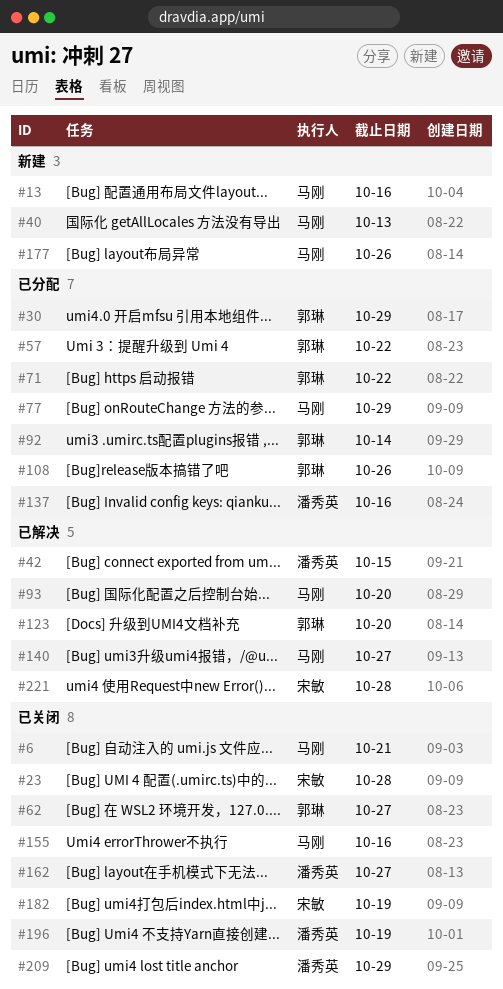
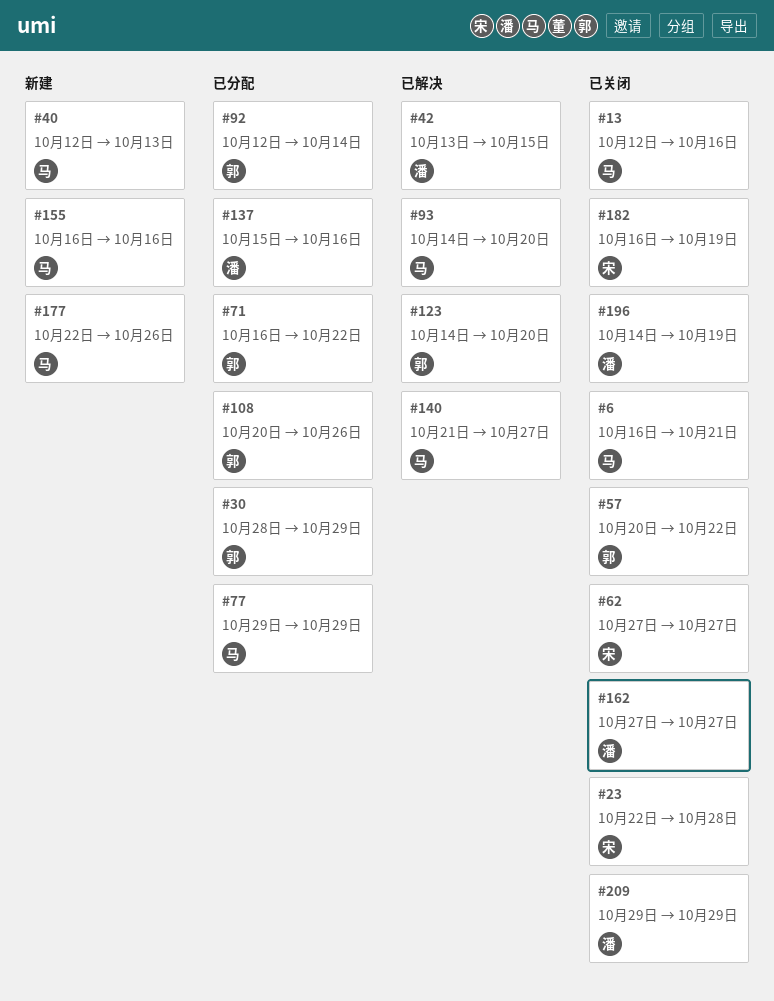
#13, status: 新建 -> 已关闭
#57, status: 已分配 -> 已关闭
#62, owner: 郭琳 -> 宋敏
#155, status: 已关闭 -> 新建
#221: present -> none

